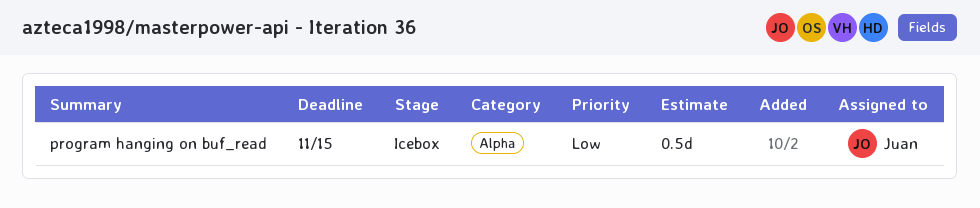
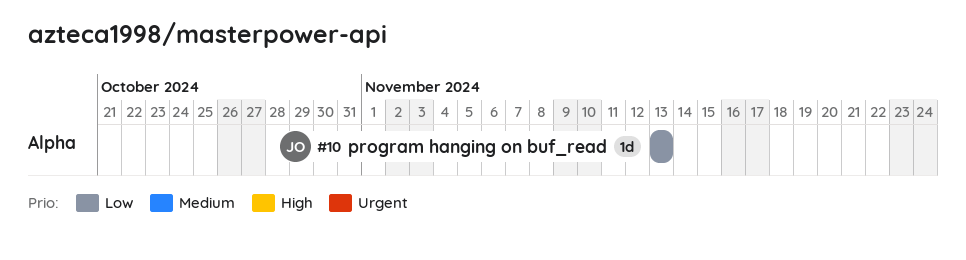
program hanging on buf_read, estimate: 0.5d -> 1d
program hanging on buf_read, due: Nov 15 -> Nov 13

